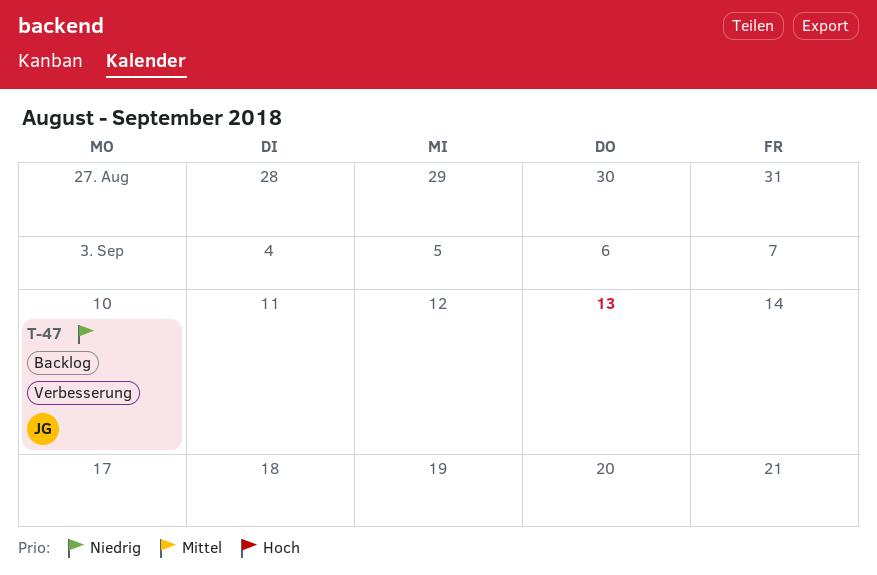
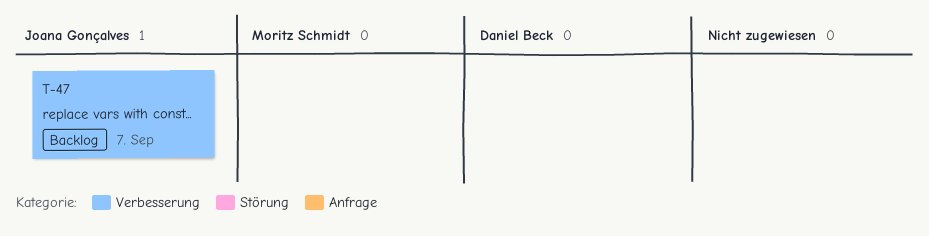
T-47, due: Sep 10 -> Sep 7

